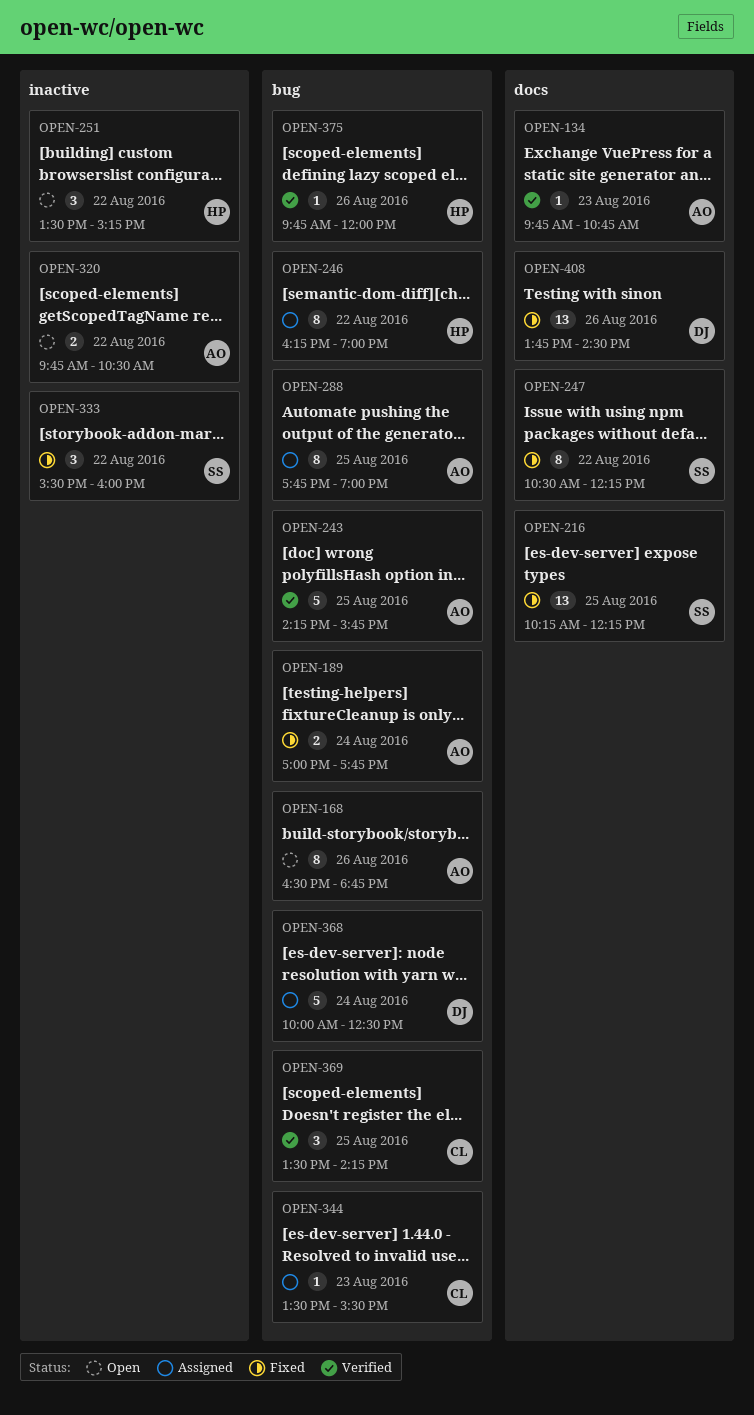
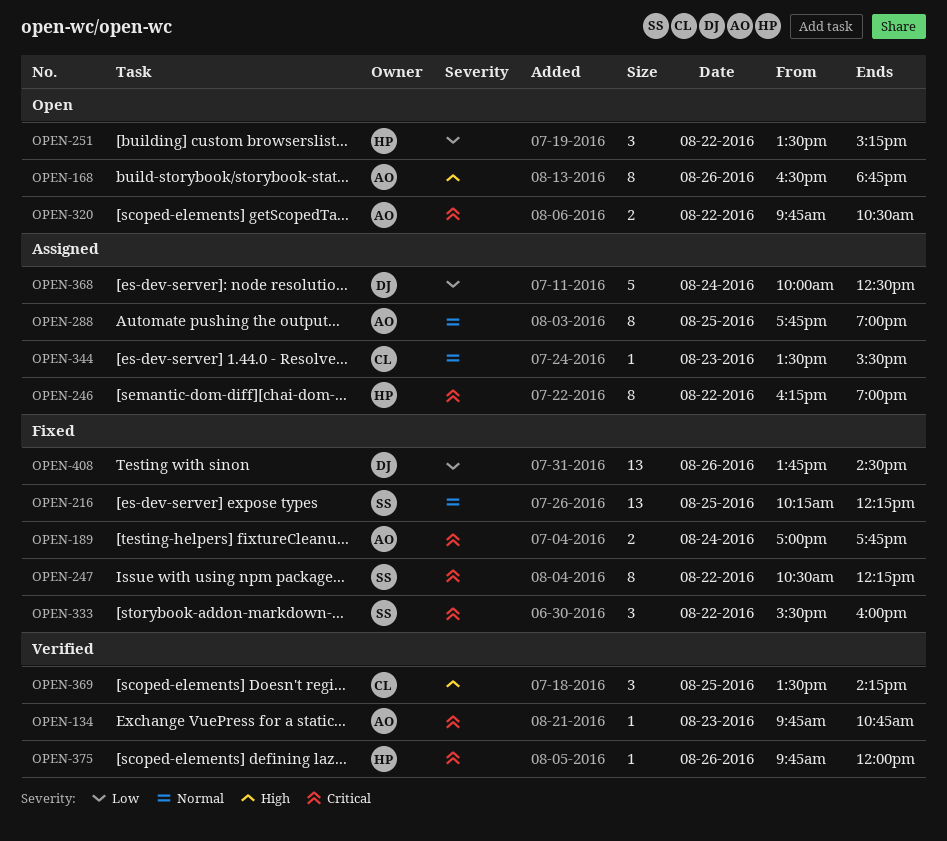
OPEN-243: present -> none

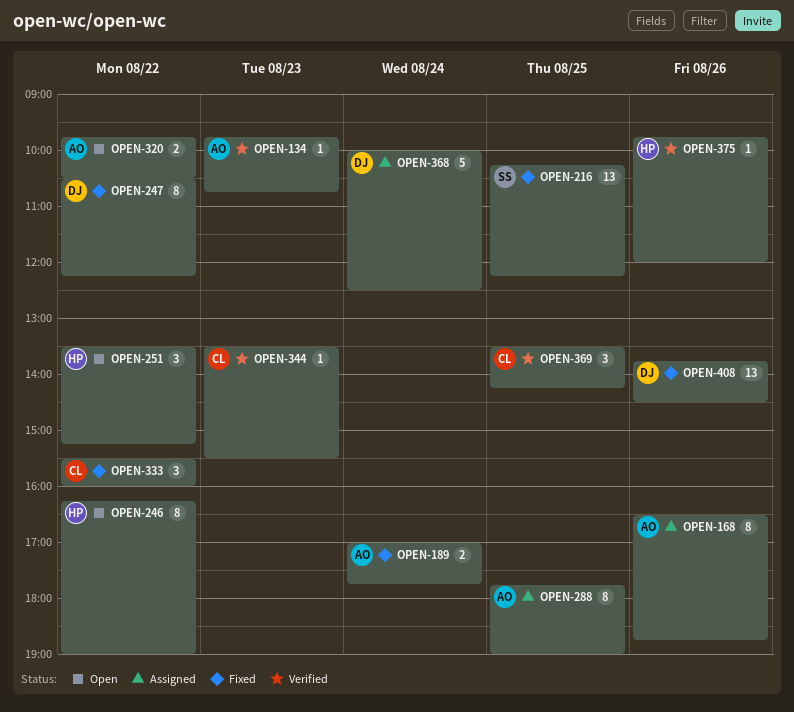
OPEN-168, status: Open -> Assigned
OPEN-246, status: Assigned -> Open
OPEN-247, owner: SS -> DJ
OPEN-333, owner: SS -> CL
OPEN-344, status: Assigned -> Verified

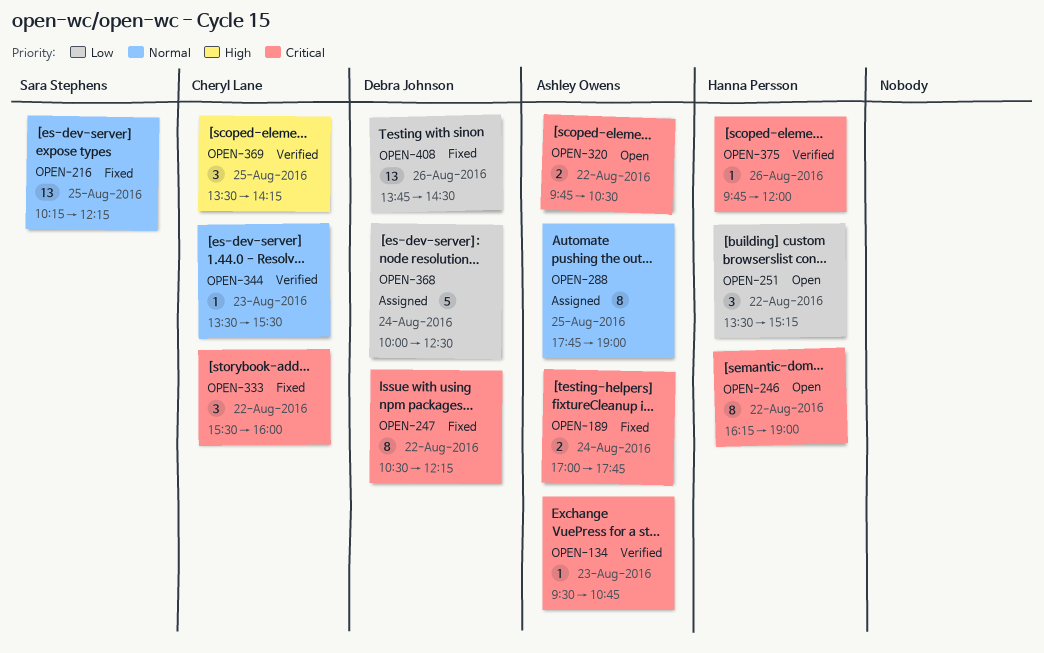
OPEN-134, begins: 09:45 -> 09:30
OPEN-168: present -> none

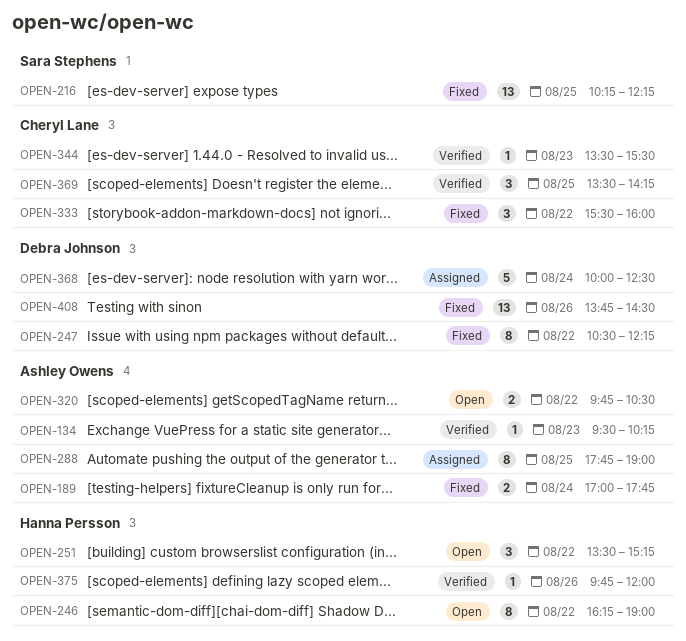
OPEN-134, ends: 10:45 -> 10:15

